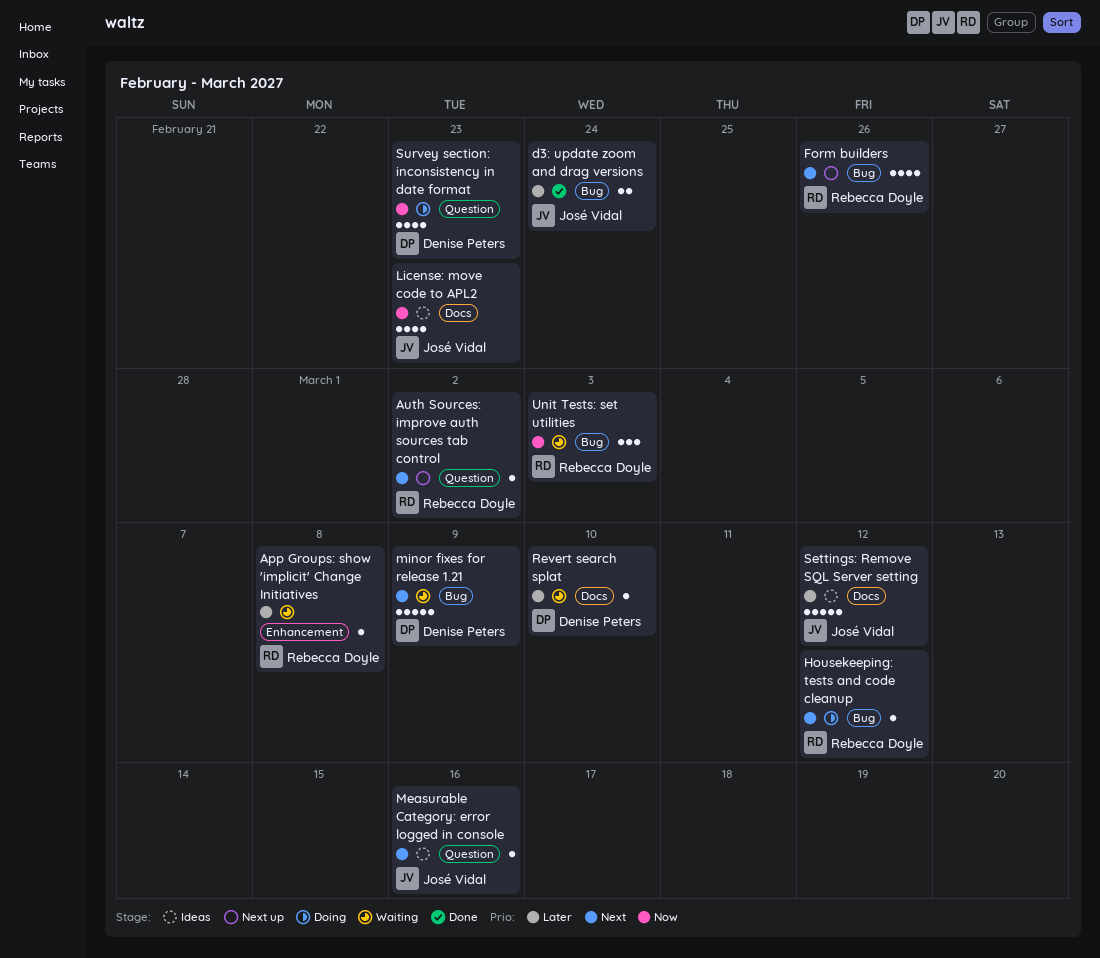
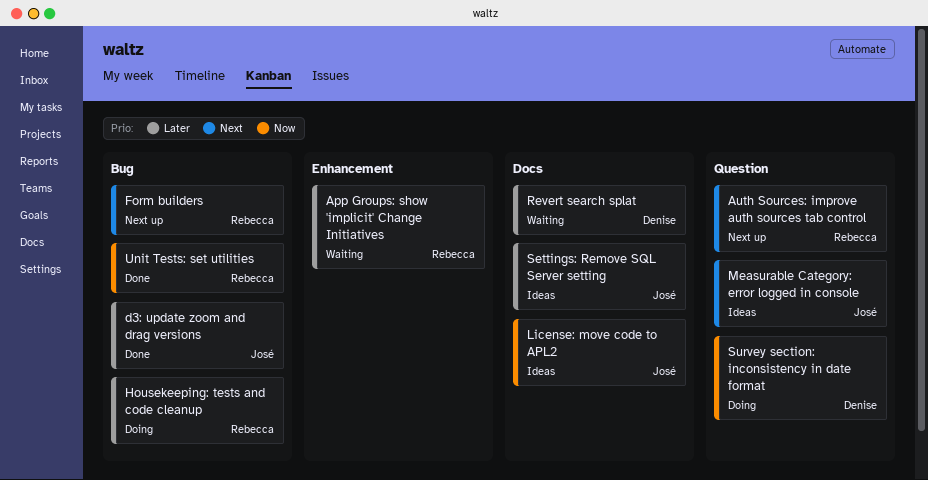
Housekeeping: tests and code cleanup, priority: Next -> Later
minor fixes for release 1.21: present -> none
Unit Tests: set utilities, status: Waiting -> Done

